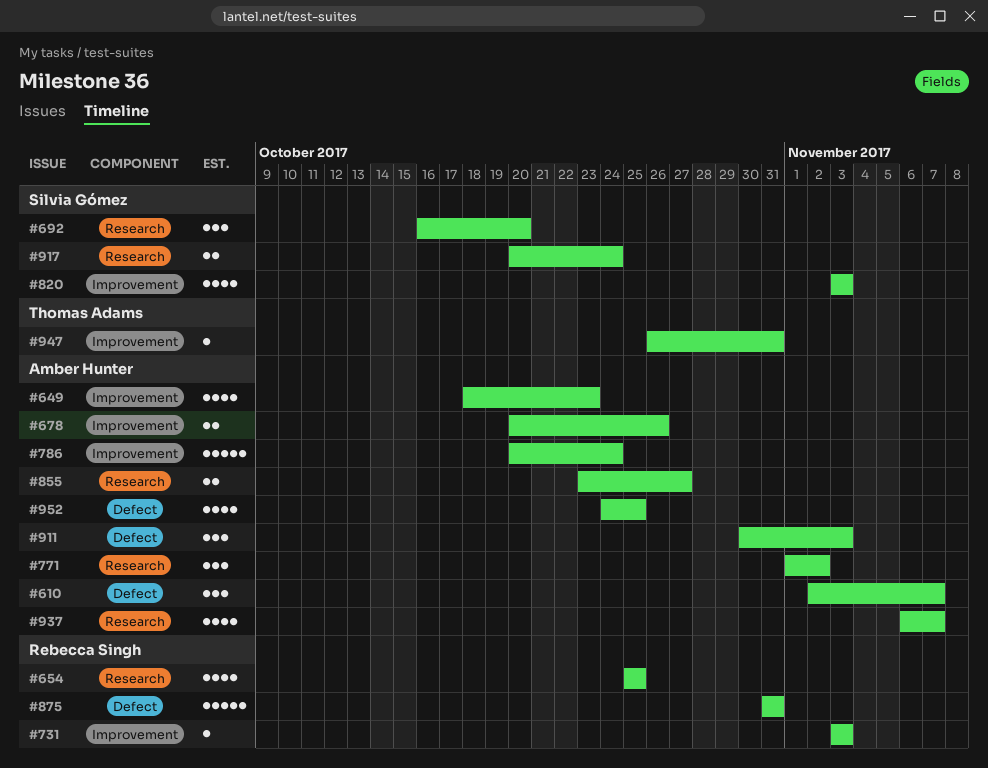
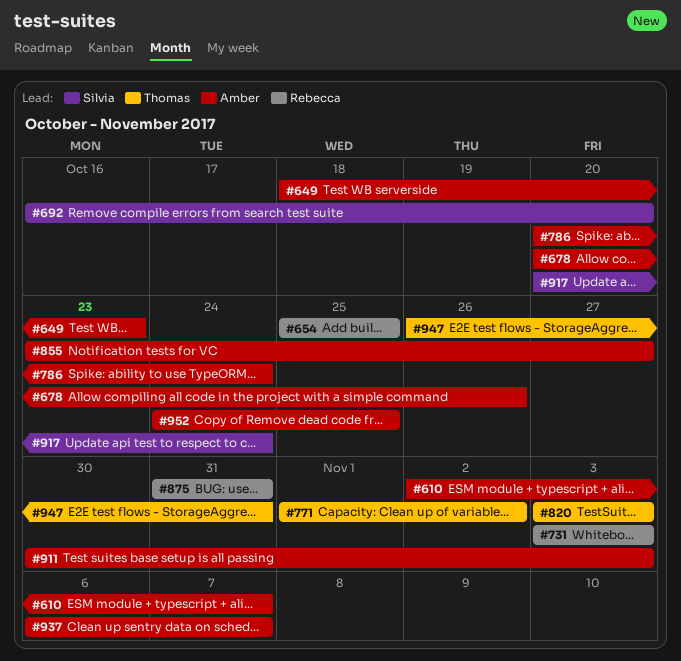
#771, owner: Amber Hunter -> Thomas Adams
#820, owner: Silvia Gómez -> Thomas Adams

